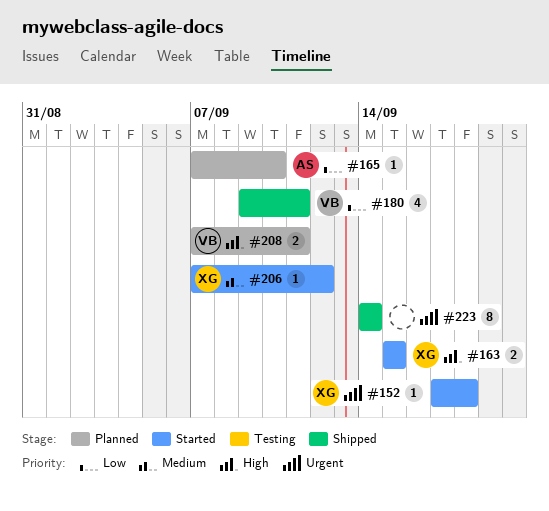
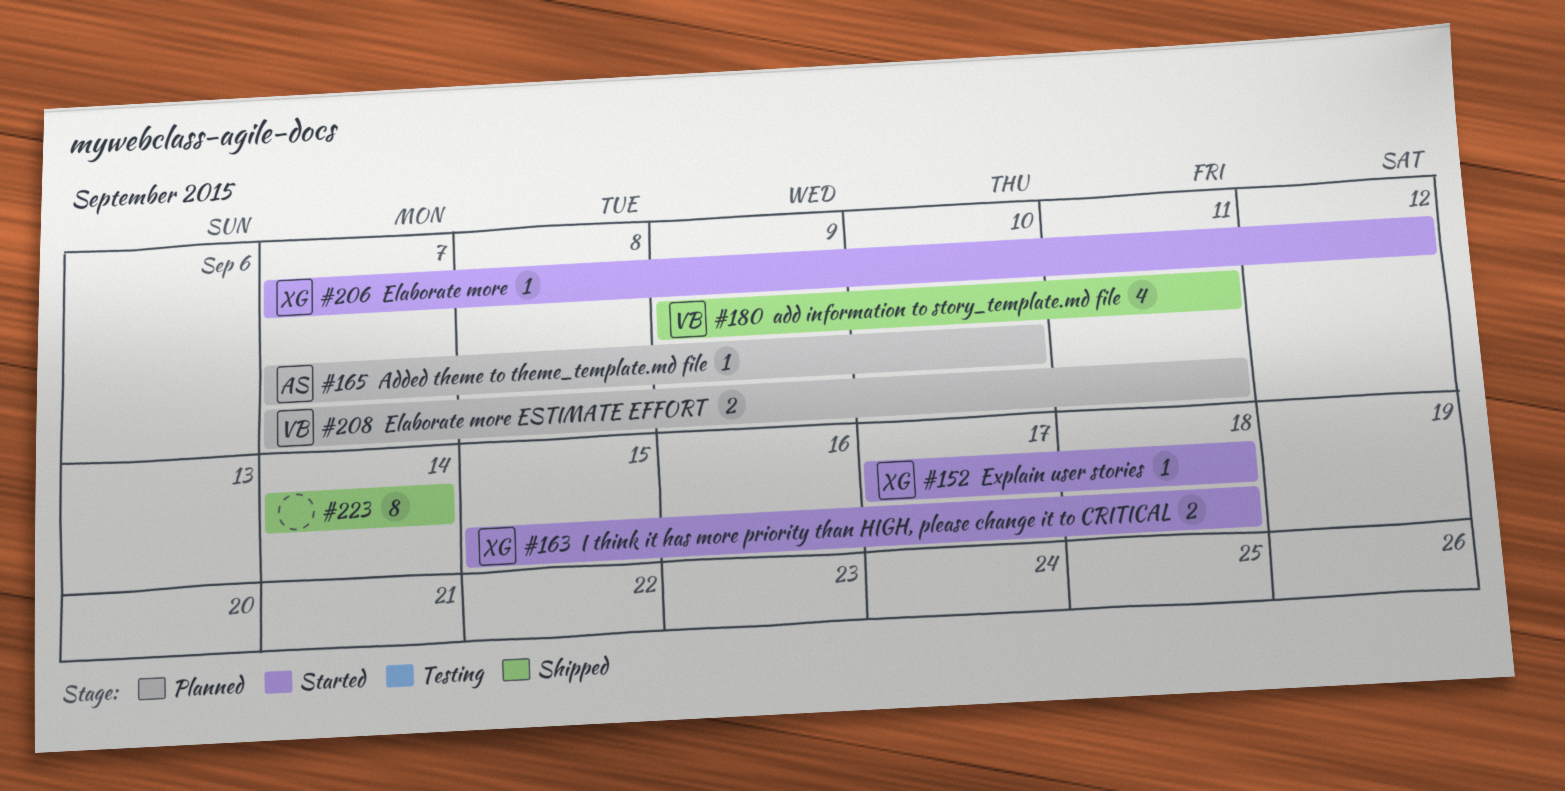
#163, due: Sep 15 -> Sep 18

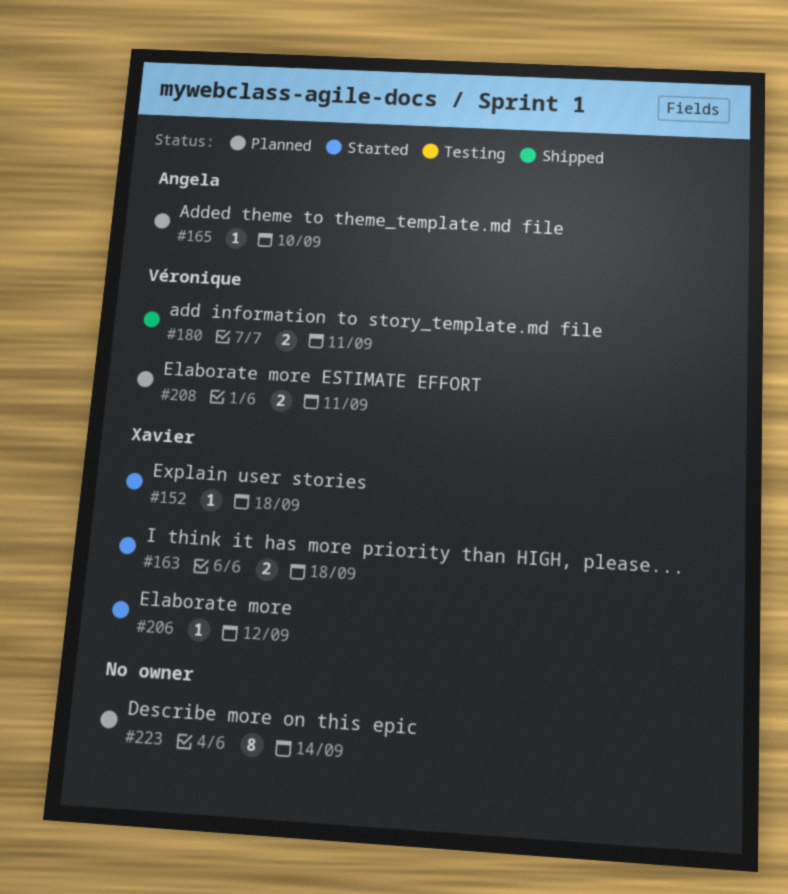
#180, estimate: 4 -> 2
#223, status: Shipped -> Planned

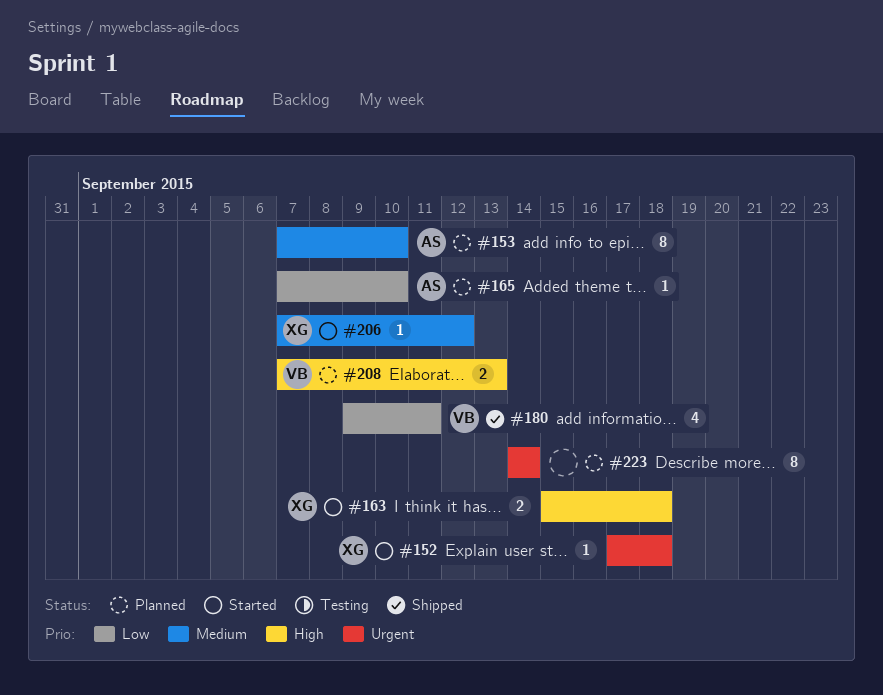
#153: none -> present
#180, estimate: 2 -> 4
#208, due: Sep 11 -> Sep 13

